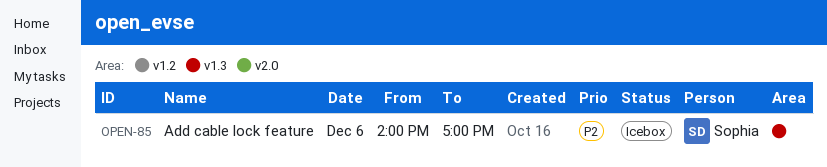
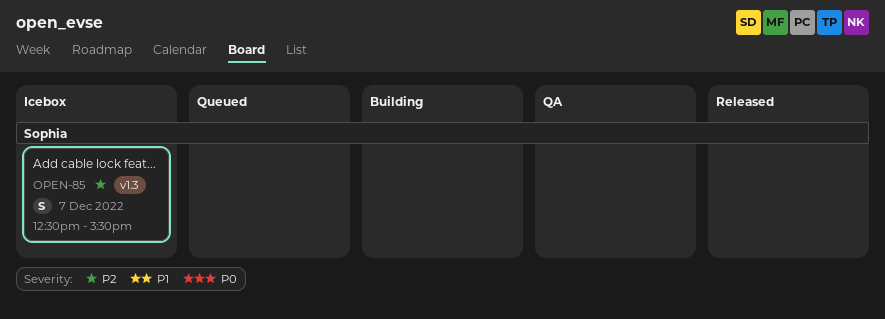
OPEN-85, day: Dec 6 -> Dec 7
OPEN-85, begins: 14:00 -> 12:30
OPEN-85, ends: 17:00 -> 15:30

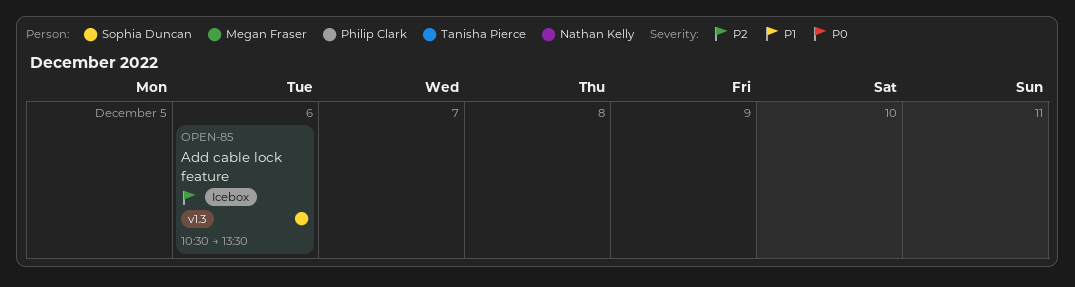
OPEN-85, day: Dec 7 -> Dec 6
OPEN-85, begins: 12:30 -> 10:30
OPEN-85, ends: 15:30 -> 13:30

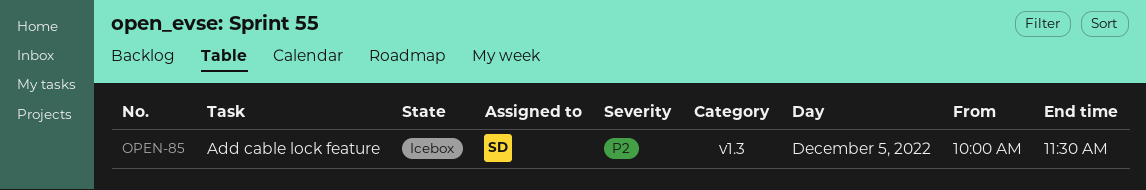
OPEN-85, day: Dec 6 -> Dec 5
OPEN-85, begins: 10:30 -> 10:00
OPEN-85, ends: 13:30 -> 11:30

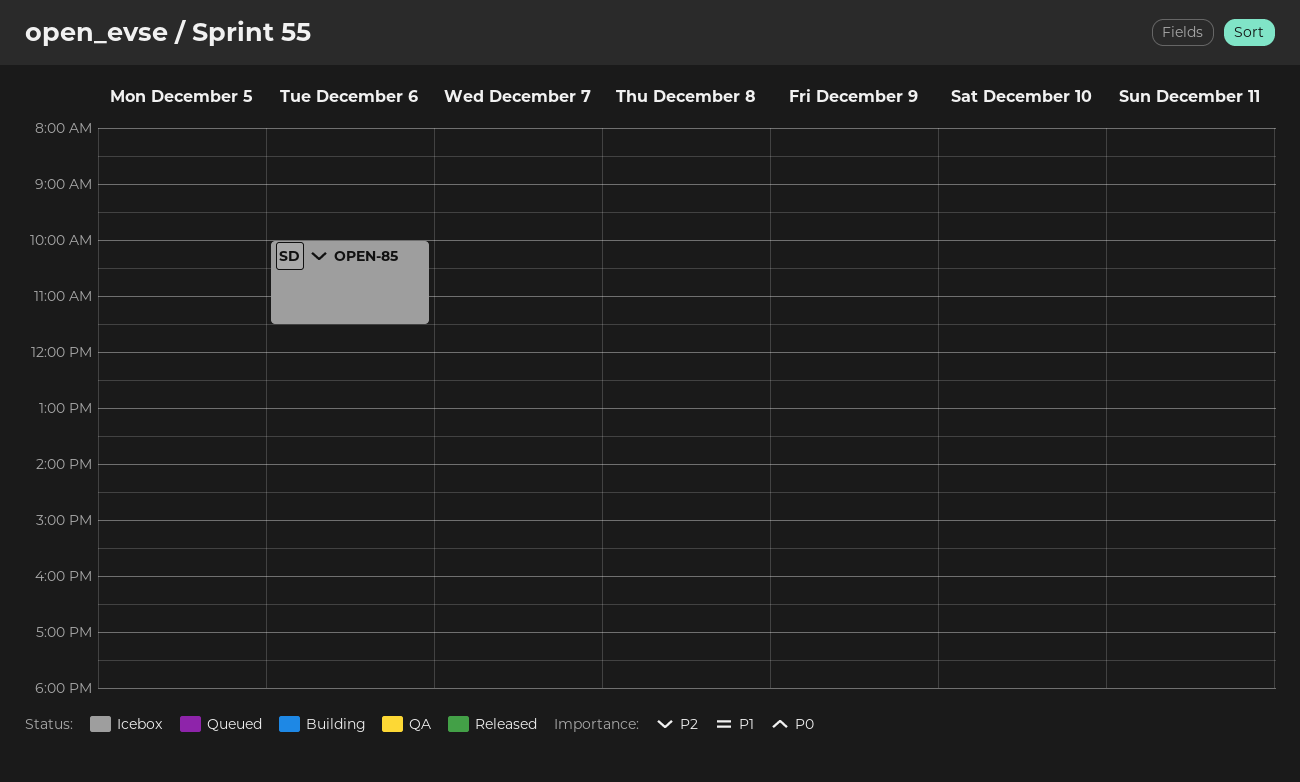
OPEN-85, day: Dec 5 -> Dec 6

